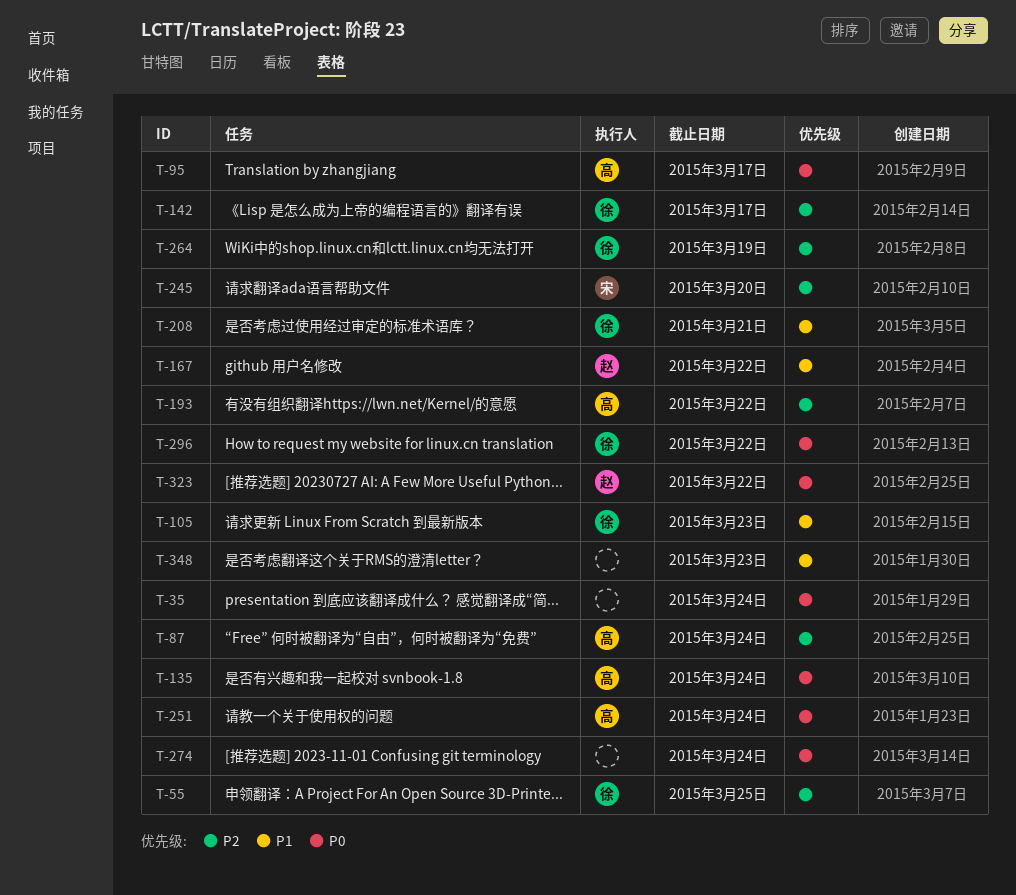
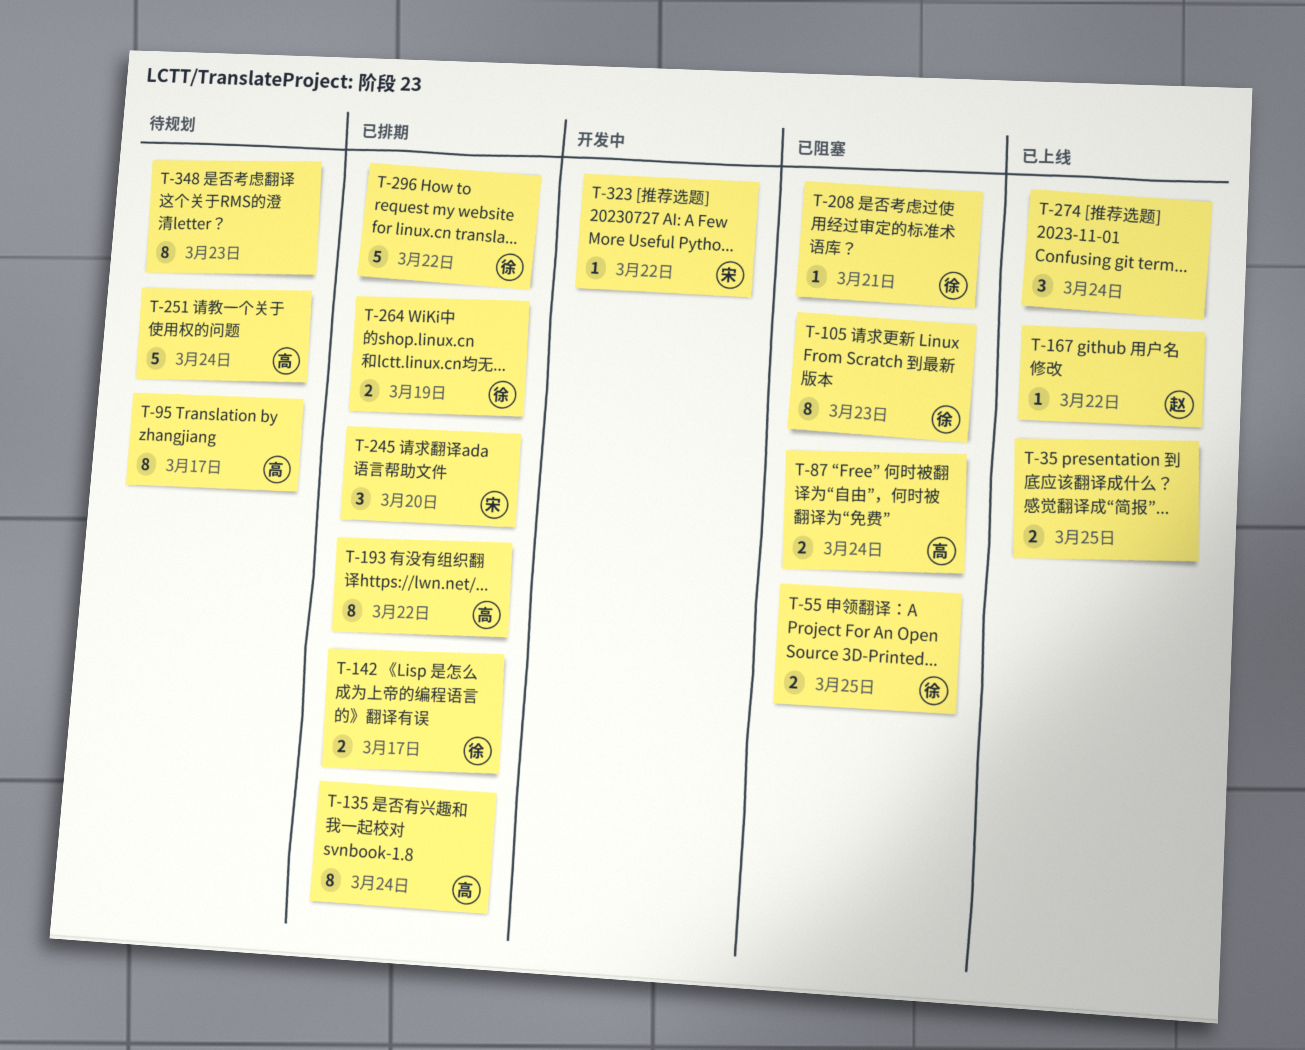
T-35, due: Mar 24 -> Mar 25
T-323, owner: 赵 -> 宋

